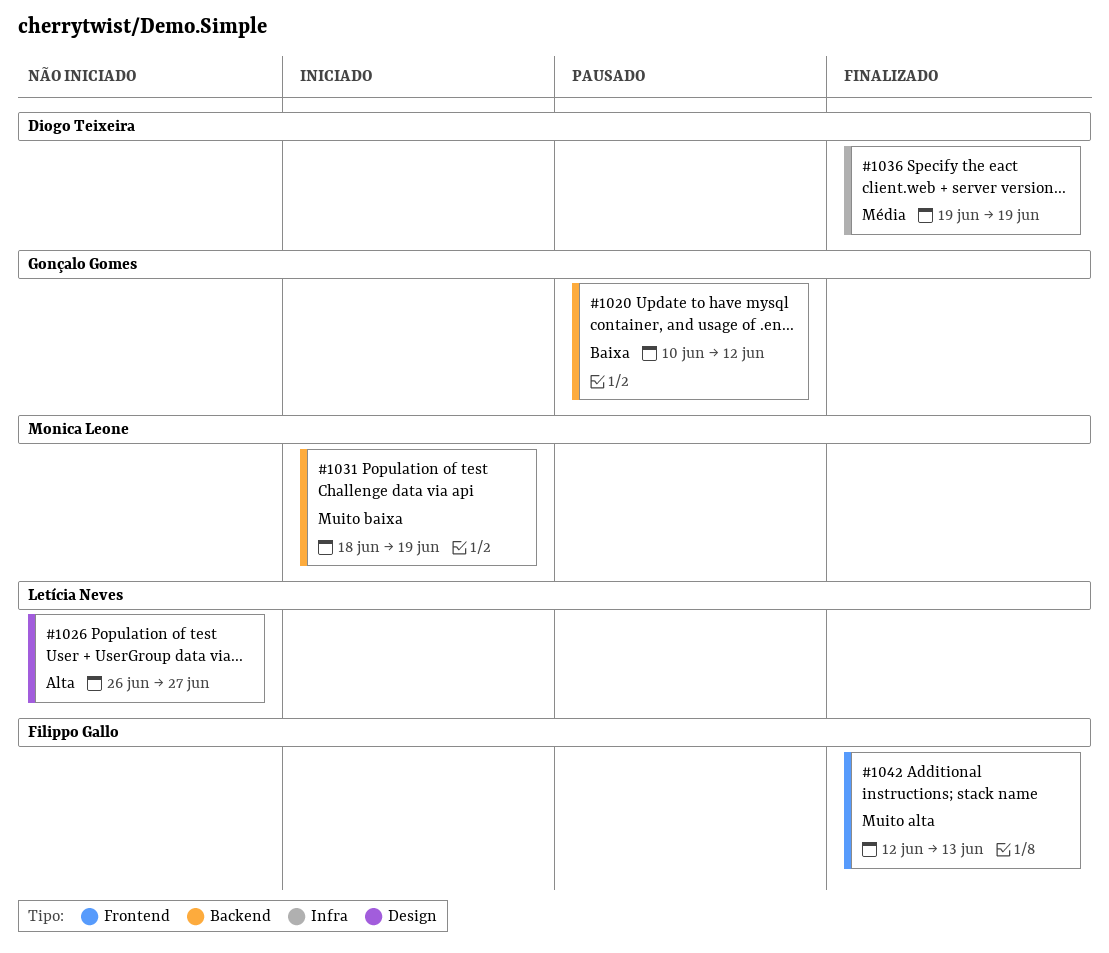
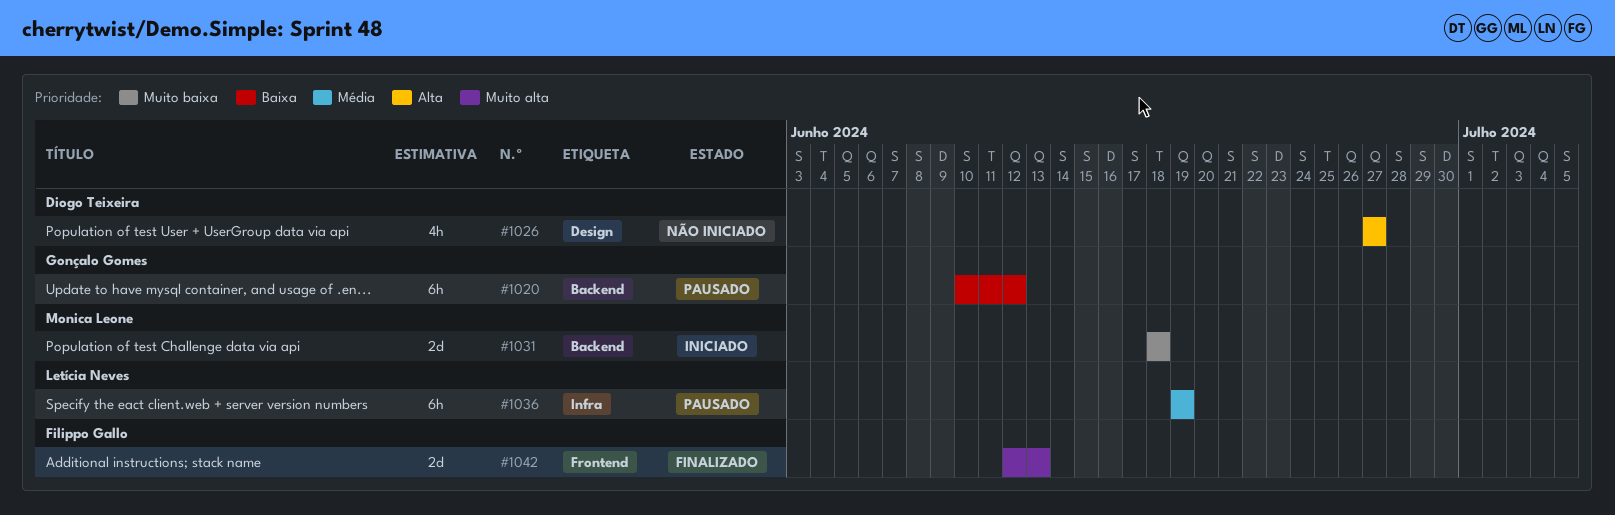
#1026, owner: Letícia Neves -> Diogo Teixeira
#1026, start: Jun 26 -> Jun 27
#1031, due: Jun 19 -> Jun 18
#1036, status: Finalizado -> Pausado
#1036, owner: Diogo Teixeira -> Letícia Neves

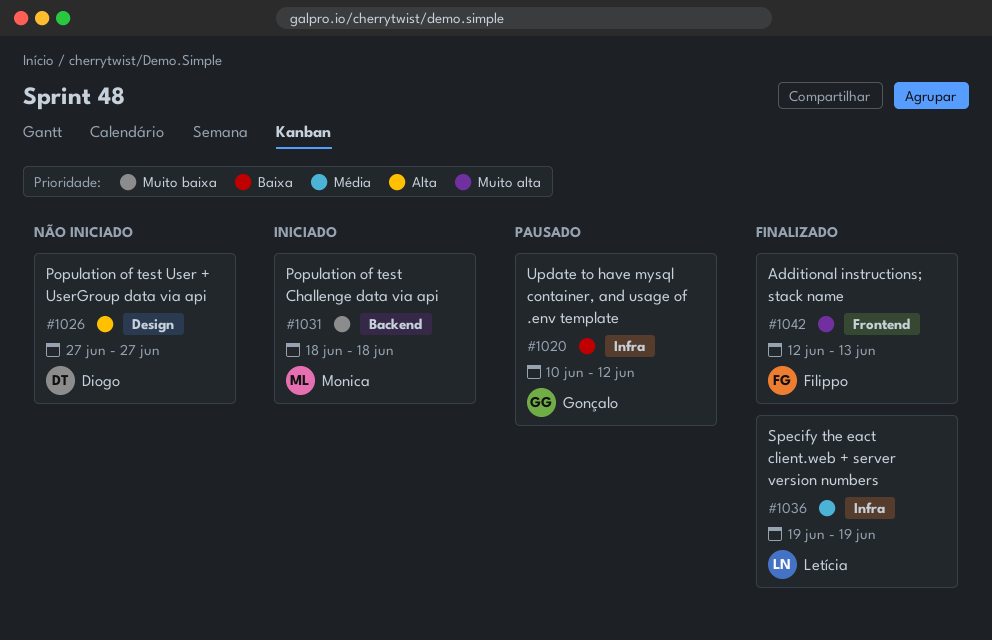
#1020, label: Backend -> Infra
#1036, status: Pausado -> Finalizado

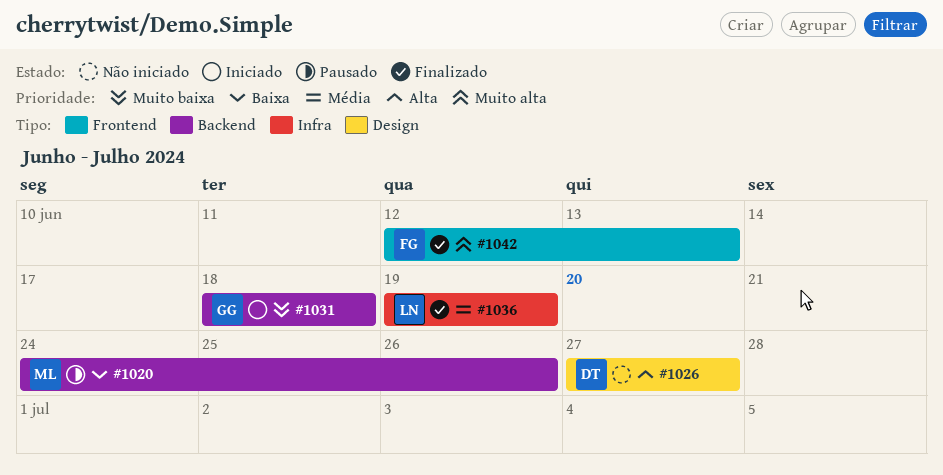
#1020, owner: Gonçalo -> Monica
#1020, label: Infra -> Backend
#1020, start: Jun 10 -> Jun 24
#1020, due: Jun 12 -> Jun 26
#1031, owner: Monica -> Gonçalo

